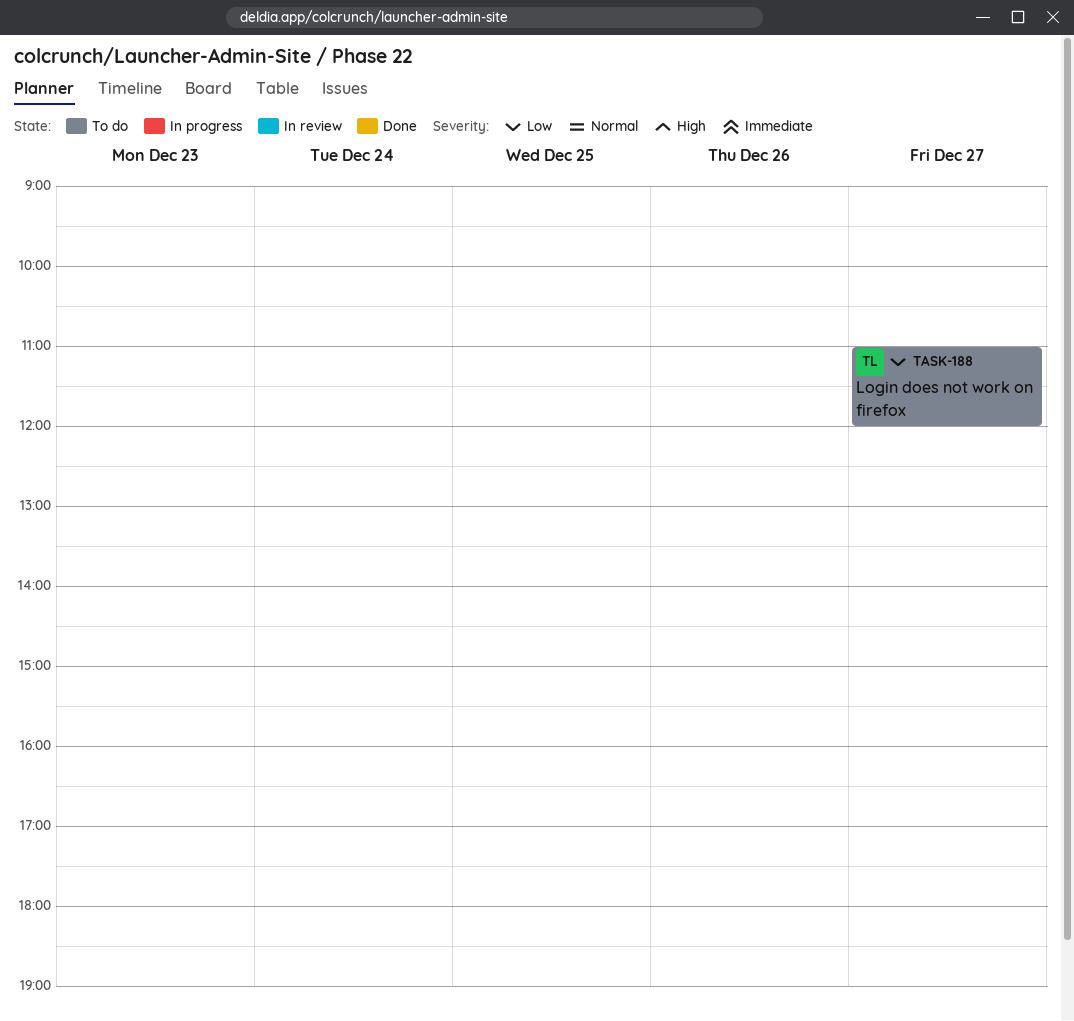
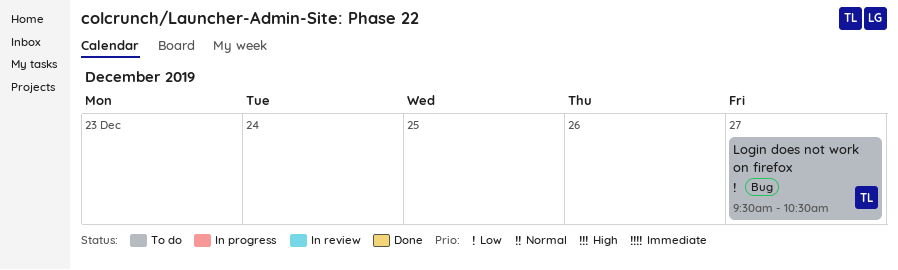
Login does not work on firefox, begins: 11:00 -> 09:30
Login does not work on firefox, ends: 12:00 -> 10:30

